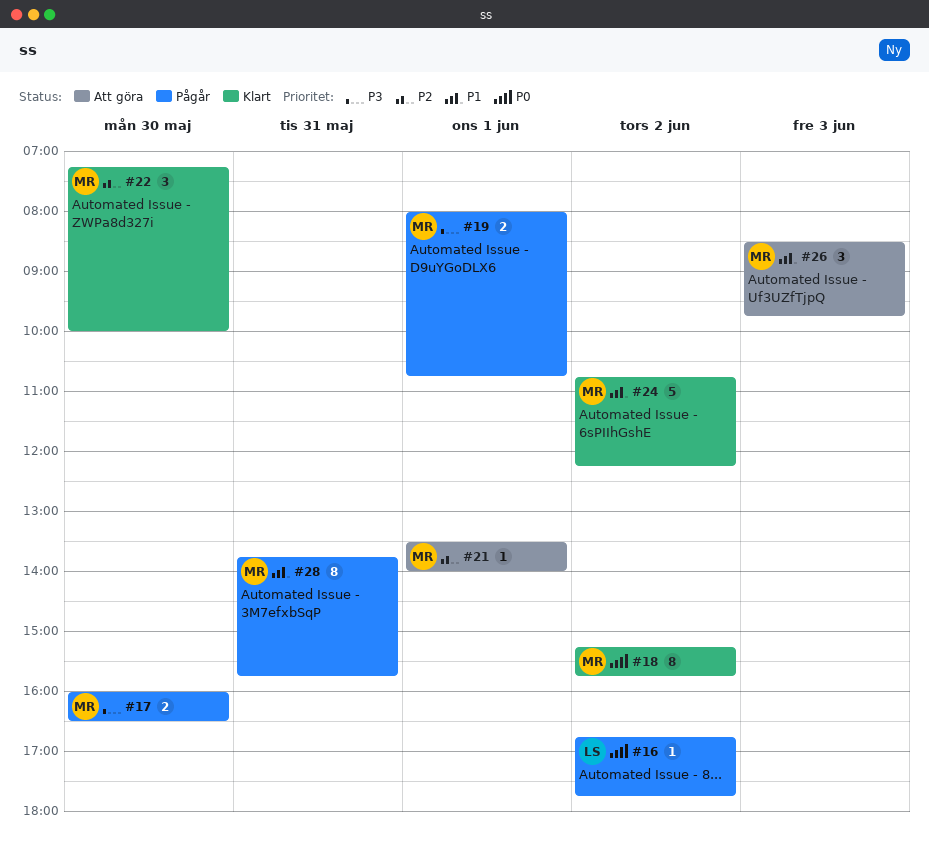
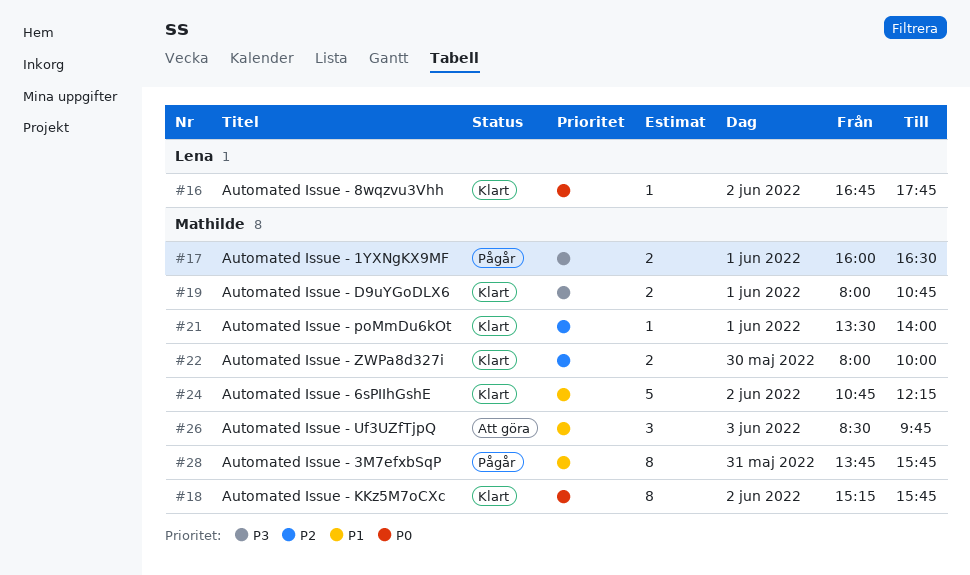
#16, status: Pågår -> Klart
#17, day: May 30 -> Jun 1
#19, status: Pågår -> Klart
#21, status: Att göra -> Klart
#22, estimate: 3 -> 2
#22, begins: 07:15 -> 08:00

